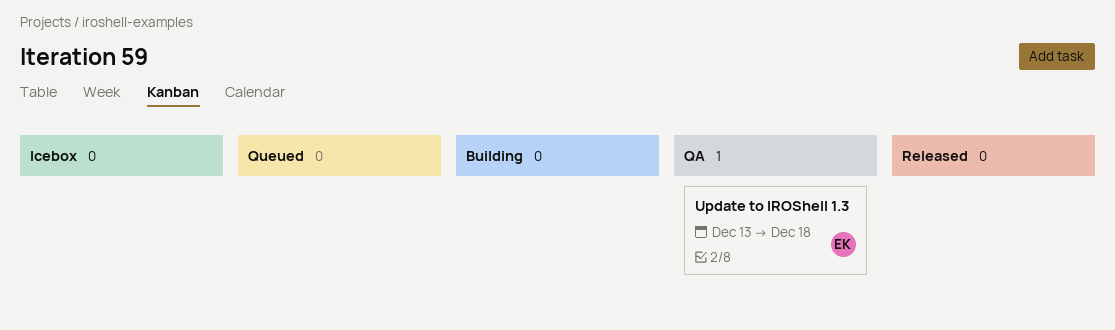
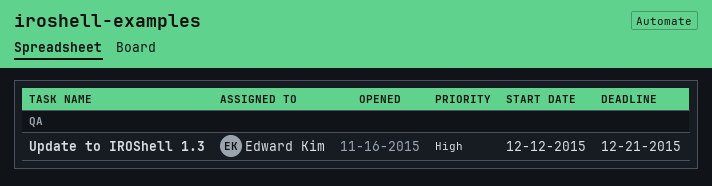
Update to IROShell 1.3, start: Dec 13 -> Dec 12
Update to IROShell 1.3, due: Dec 18 -> Dec 21

